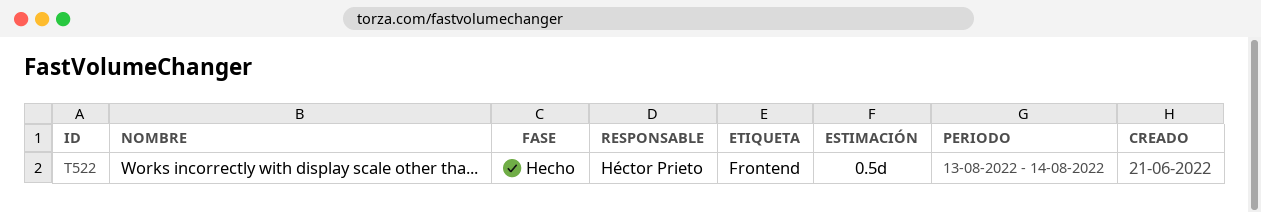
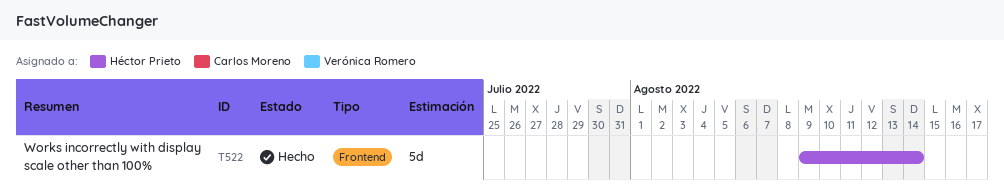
T522, estimate: 0.5d -> 5d
T522, start: Aug 13 -> Aug 9

